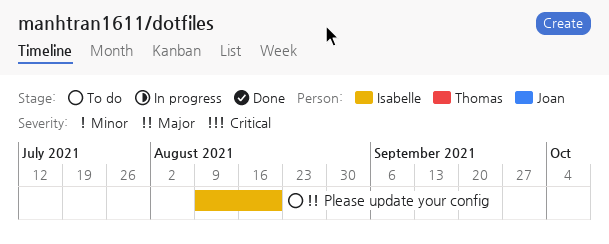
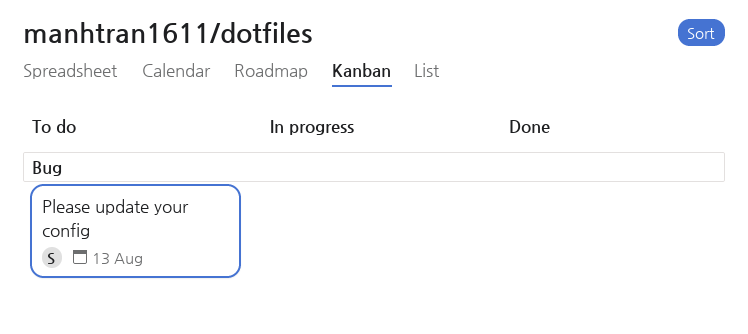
Please update your config, due: Aug 20 -> Aug 13

